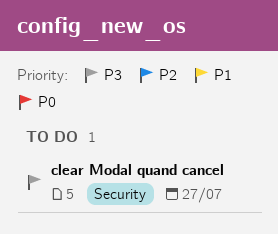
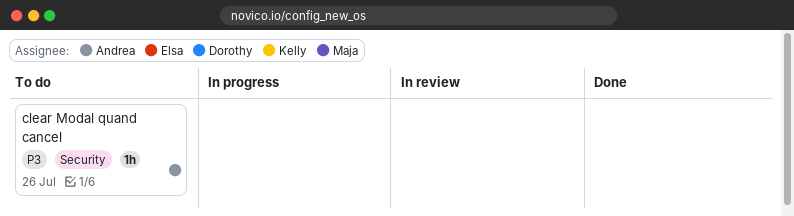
clear Modal quand cancel, due: Jul 27 -> Jul 26

